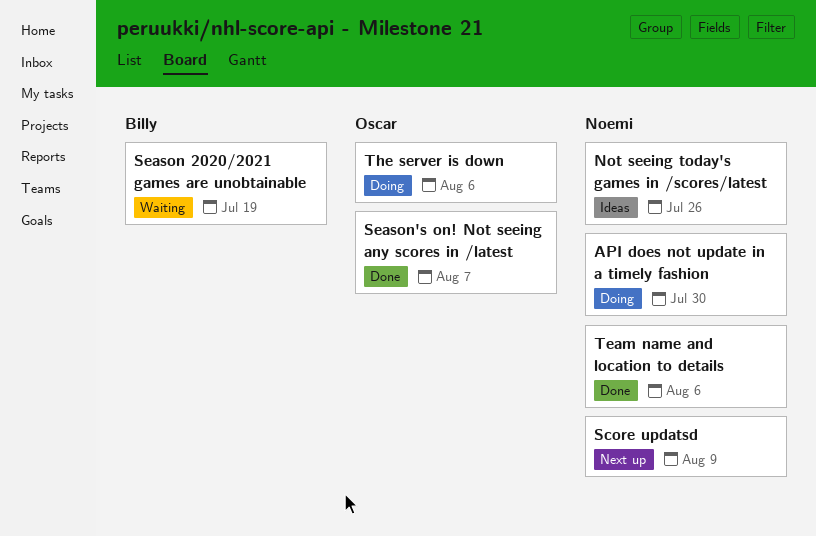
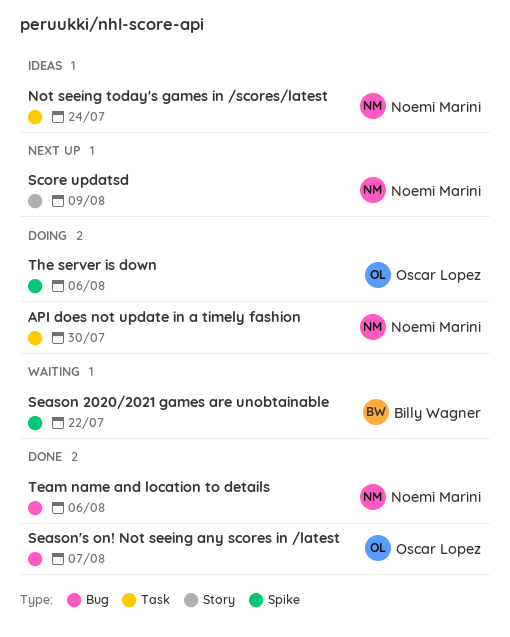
Not seeing today's games in /scores/latest, due: Jul 26 -> Jul 24
Season 2020/2021 games are unobtainable, due: Jul 19 -> Jul 22

